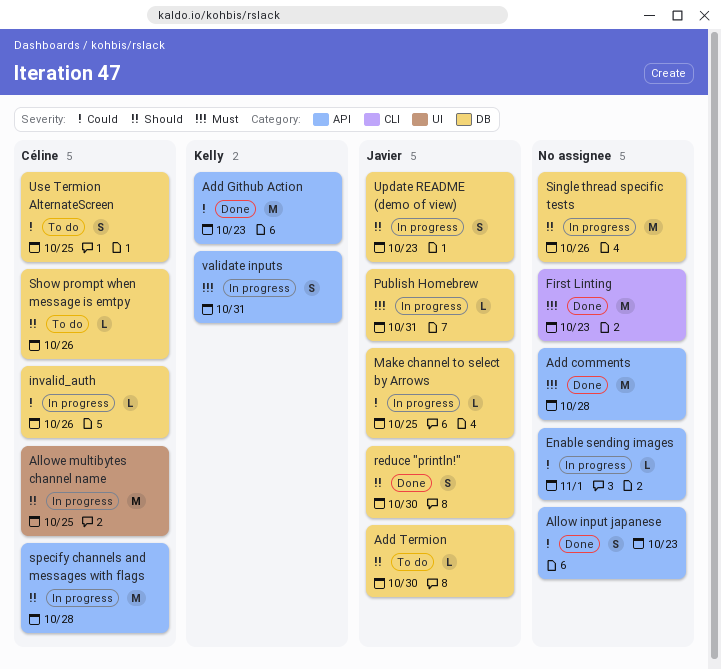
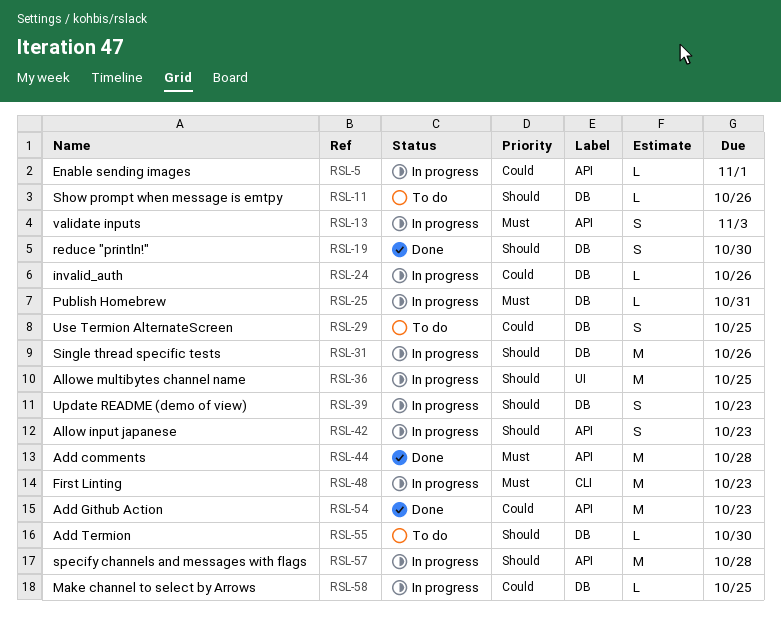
Allow input japanese, status: Done -> In progress
Allow input japanese, priority: Could -> Should
First Linting, status: Done -> In progress
validate inputs, due: Oct 31 -> Nov 3

